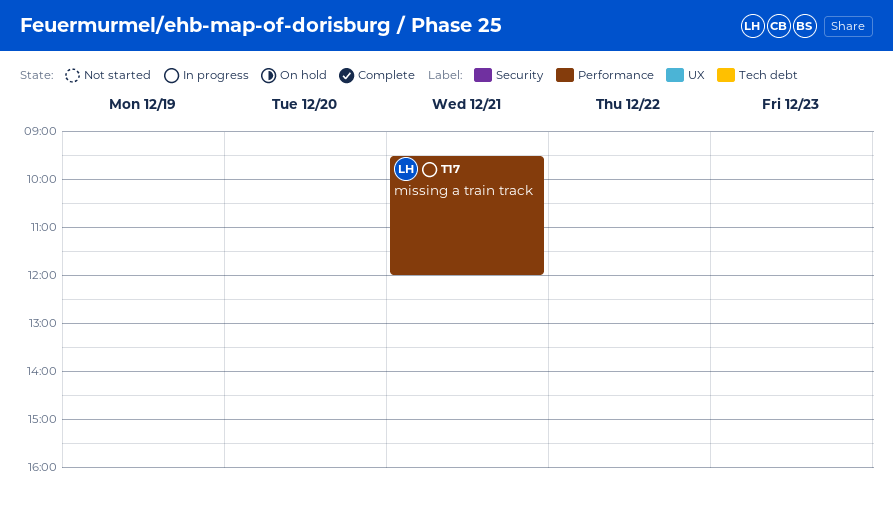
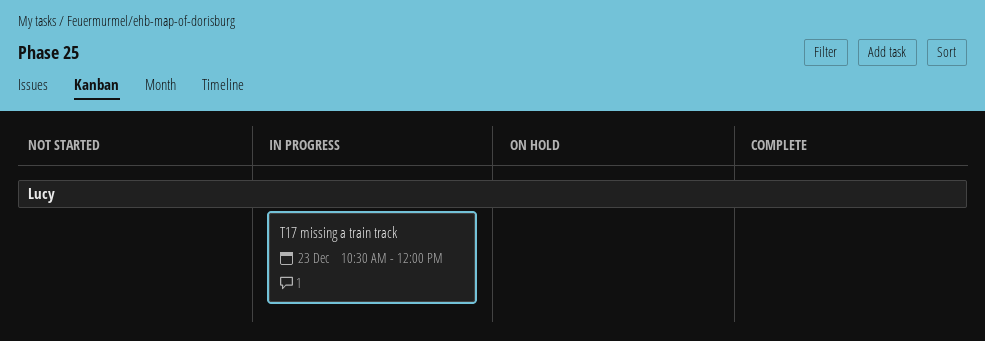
T17, day: Dec 21 -> Dec 23
T17, begins: 09:30 -> 10:30

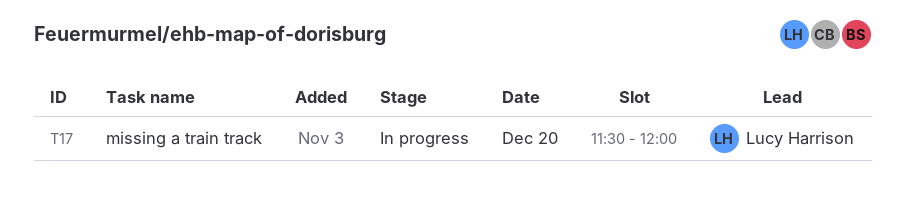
T17, day: Dec 23 -> Dec 20
T17, begins: 10:30 -> 11:30

